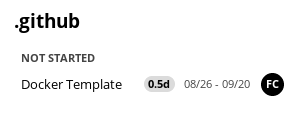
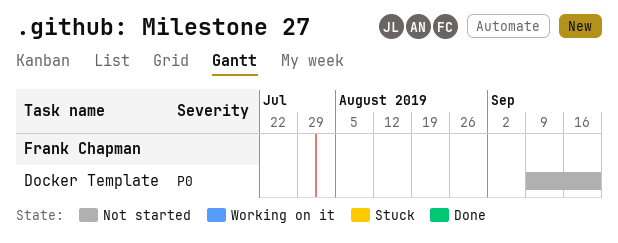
Docker Template, start: Aug 26 -> Sep 9

